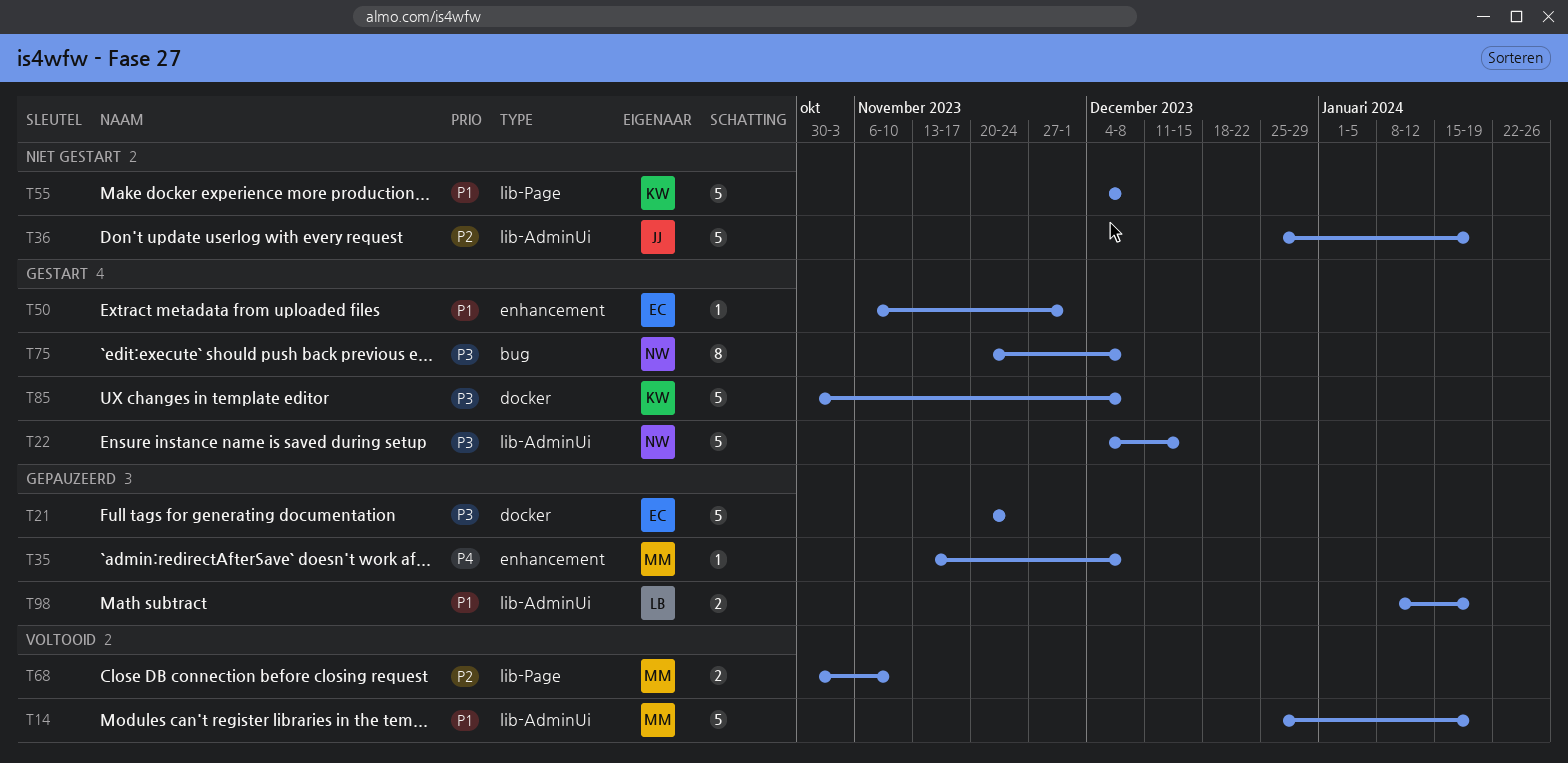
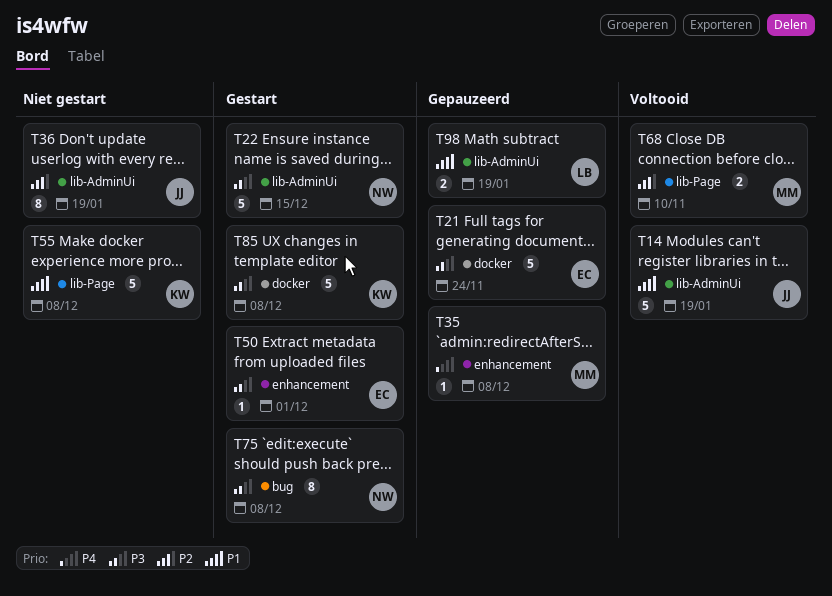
T14, owner: MM -> JJ
T36, estimate: 5 -> 8
T50, priority: P1 -> P3

